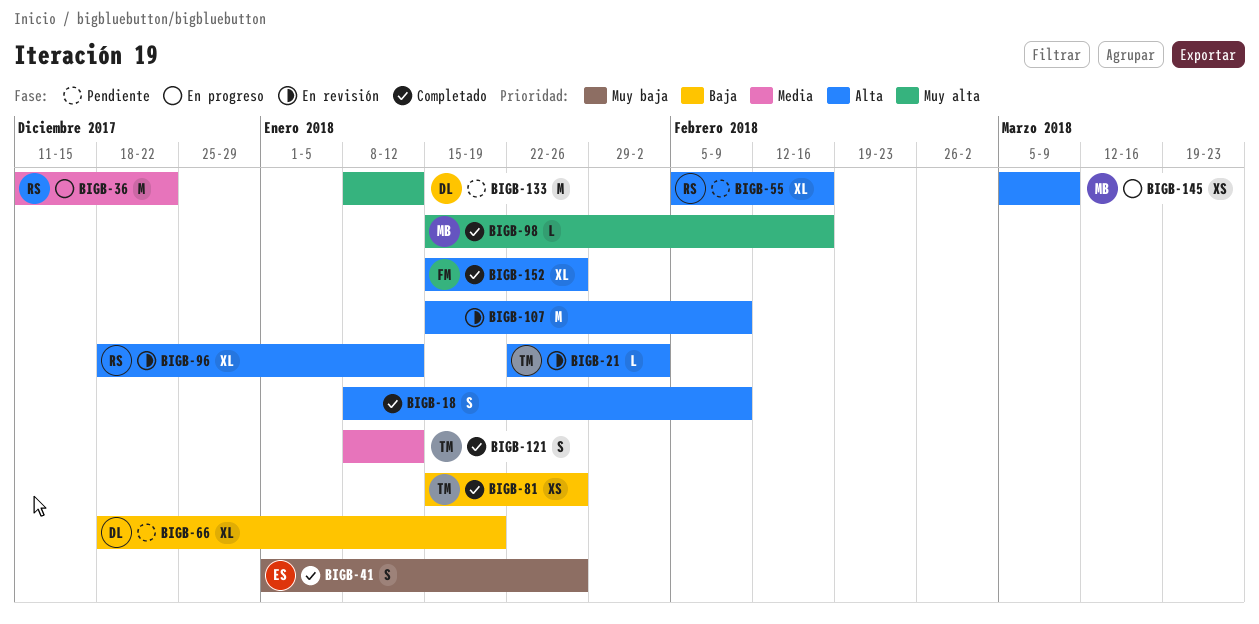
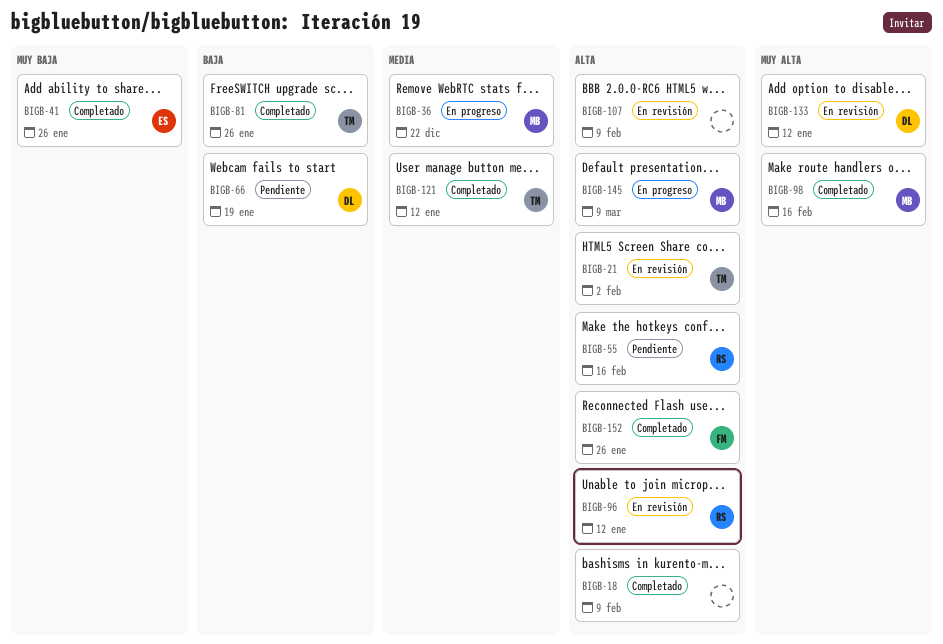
BIGB-36, owner: RS -> MB
BIGB-133, status: Pendiente -> En revisión

